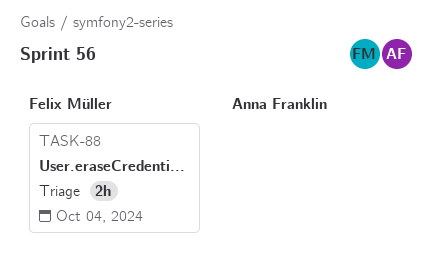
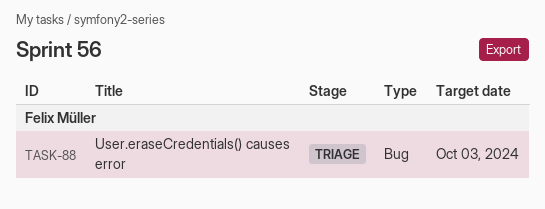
TASK-88, due: Oct 4 -> Oct 3

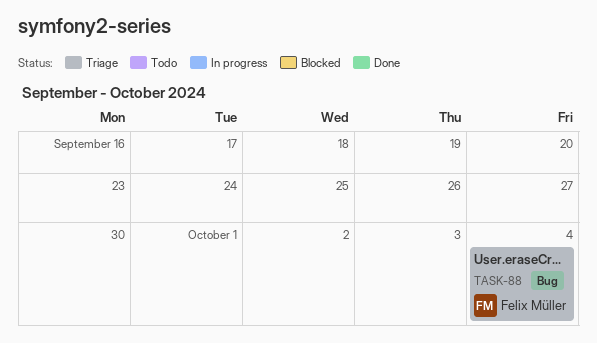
TASK-88, due: Oct 3 -> Oct 4

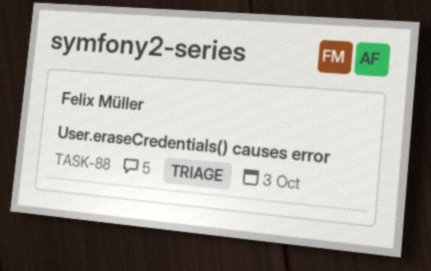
TASK-88, due: Oct 4 -> Oct 3

